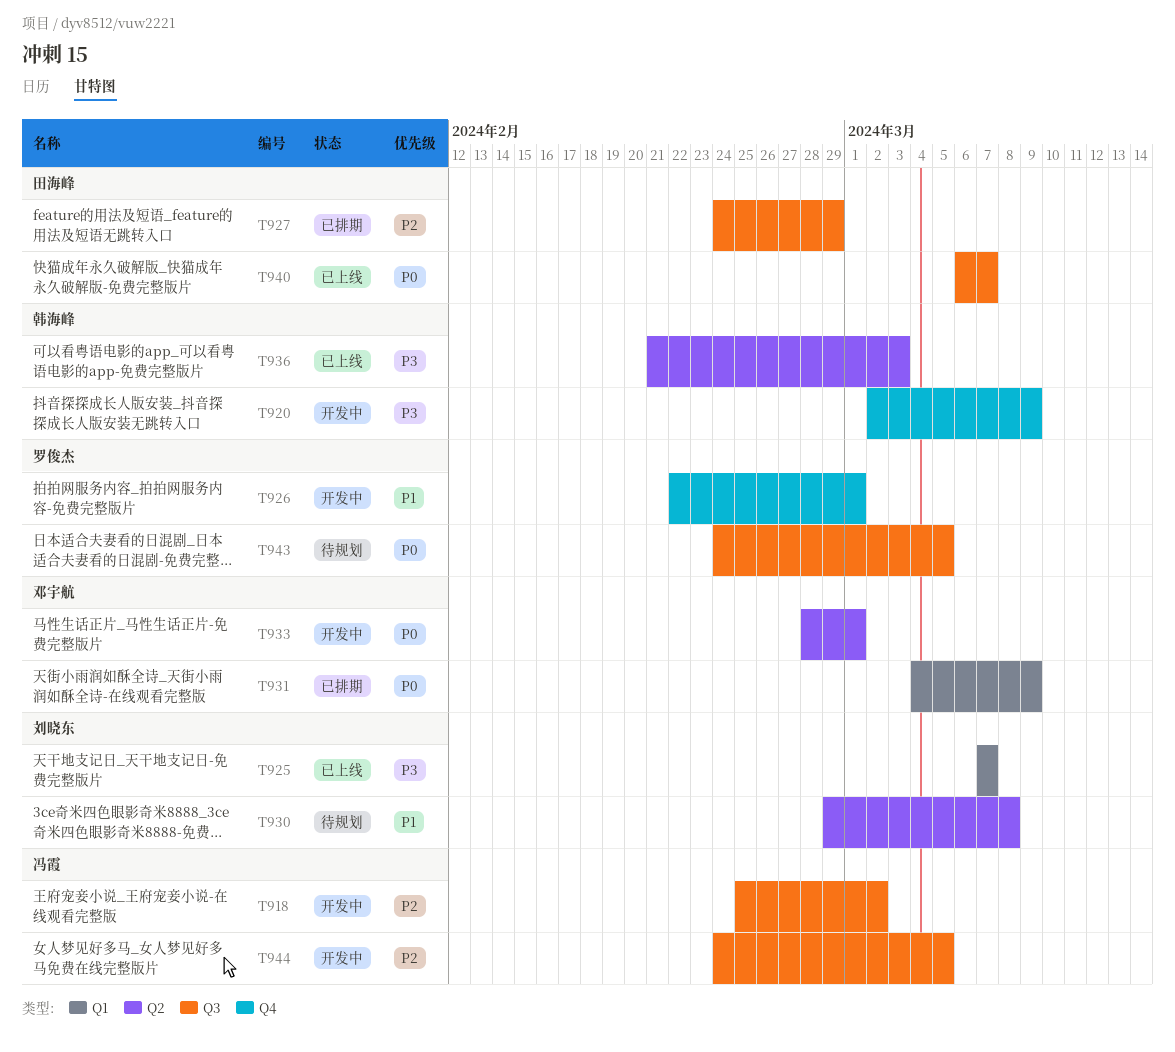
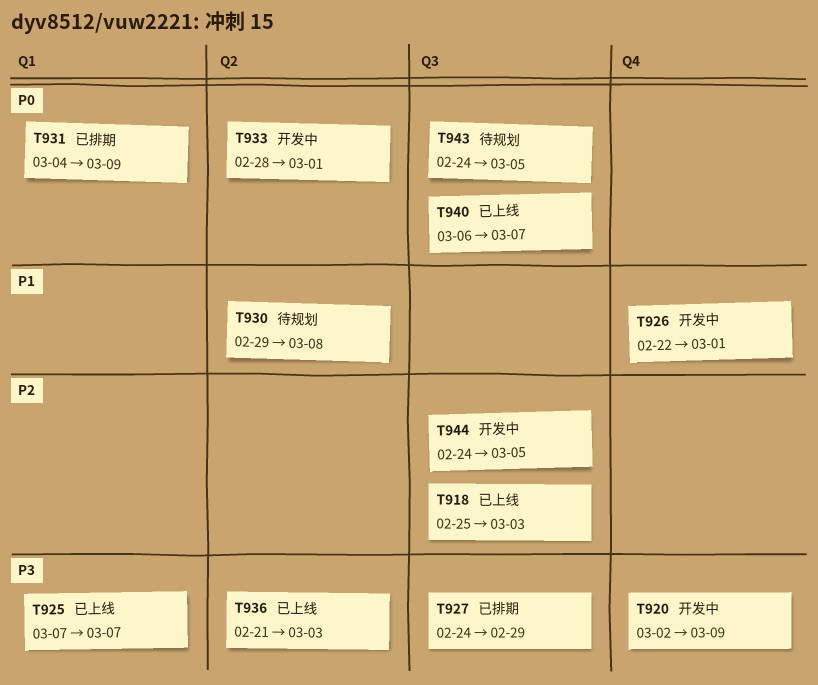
T918, status: 开发中 -> 已上线
T918, due: Mar 2 -> Mar 3
T927, priority: P2 -> P3

